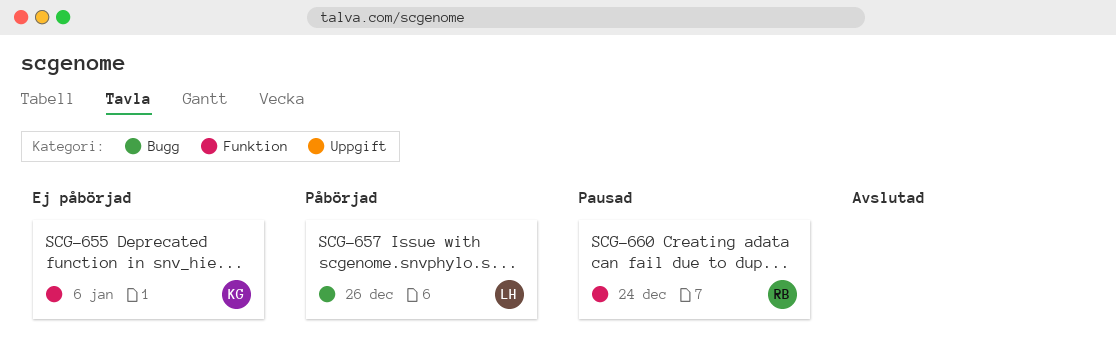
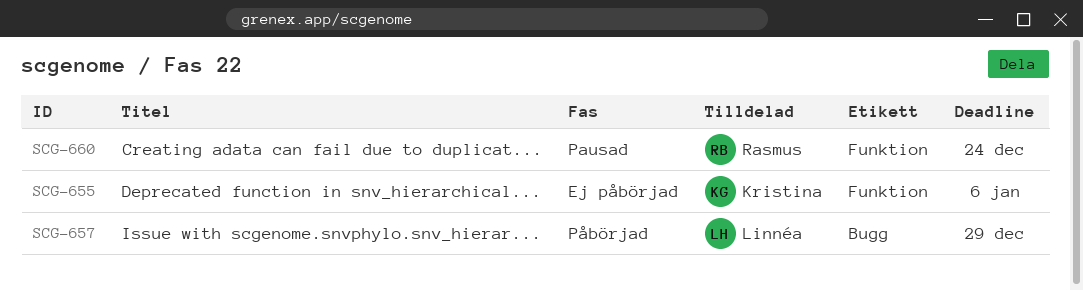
SCG-657, due: Dec 26 -> Dec 29

